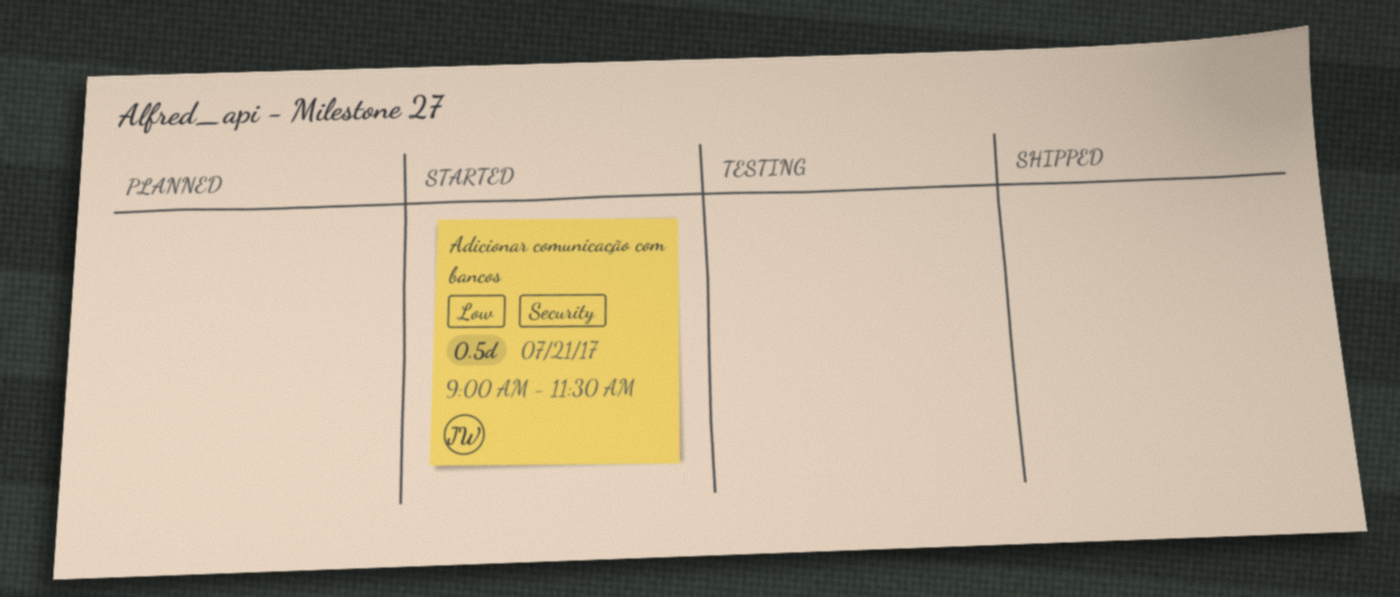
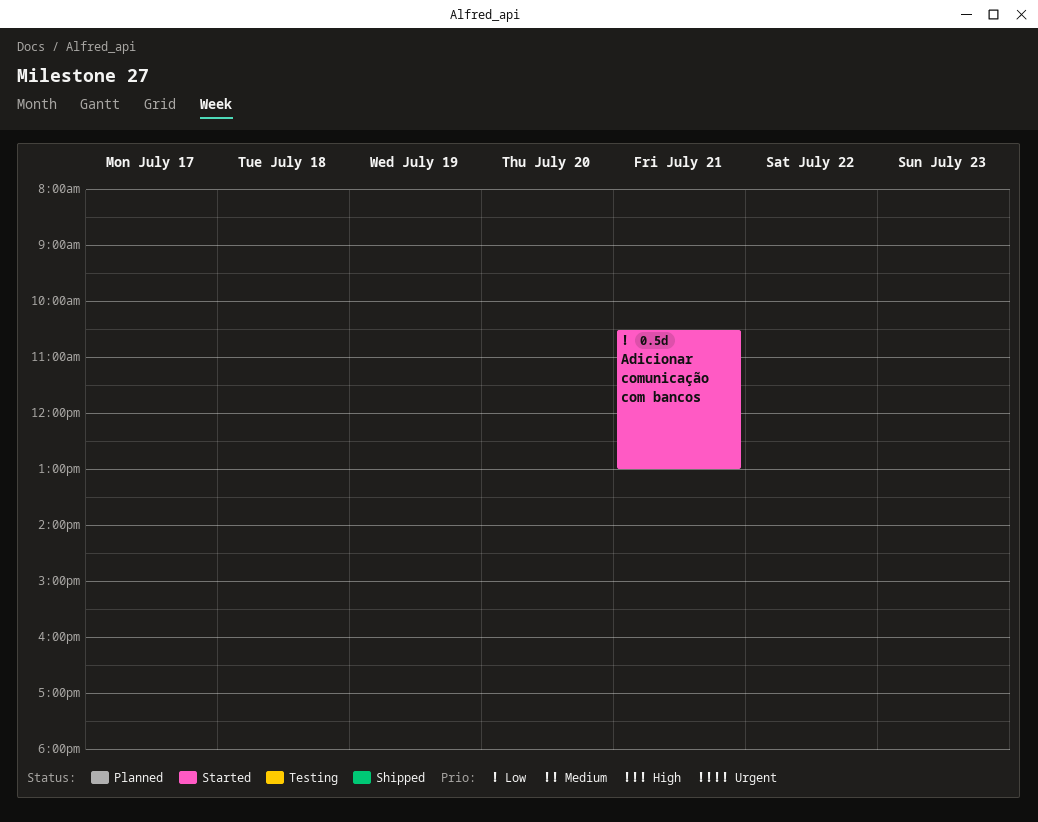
Adicionar comunicação com bancos, begins: 09:00 -> 10:30
Adicionar comunicação com bancos, ends: 11:30 -> 13:00

